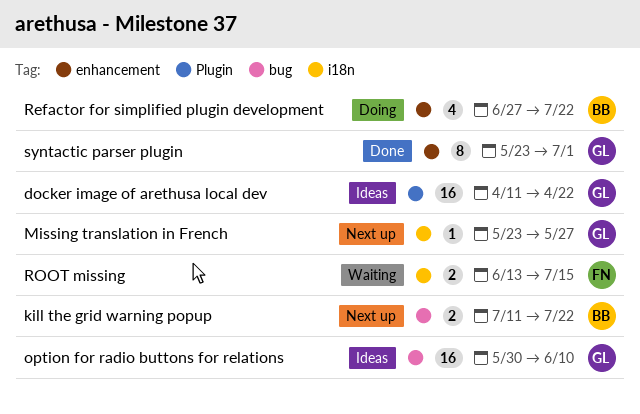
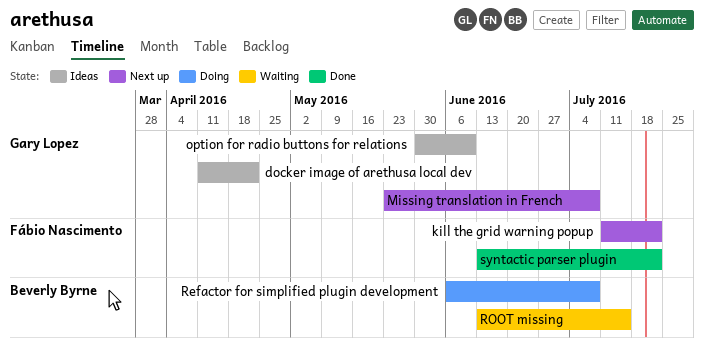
kill the grid warning popup, owner: Beverly Byrne -> Fábio Nascimento
Missing translation in French, due: May 27 -> Jul 8
Refactor for simplified plugin development, start: Jun 27 -> Jun 6
Refactor for simplified plugin development, due: Jul 22 -> Jul 8
ROOT missing, owner: Fábio Nascimento -> Beverly Byrne
syntactic parser plugin, owner: Gary Lopez -> Fábio Nascimento
syntactic parser plugin, start: May 23 -> Jun 13
syntactic parser plugin, due: Jul 1 -> Jul 22

